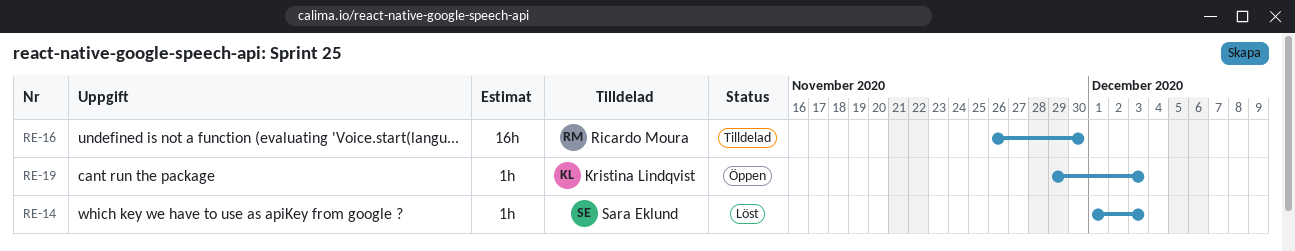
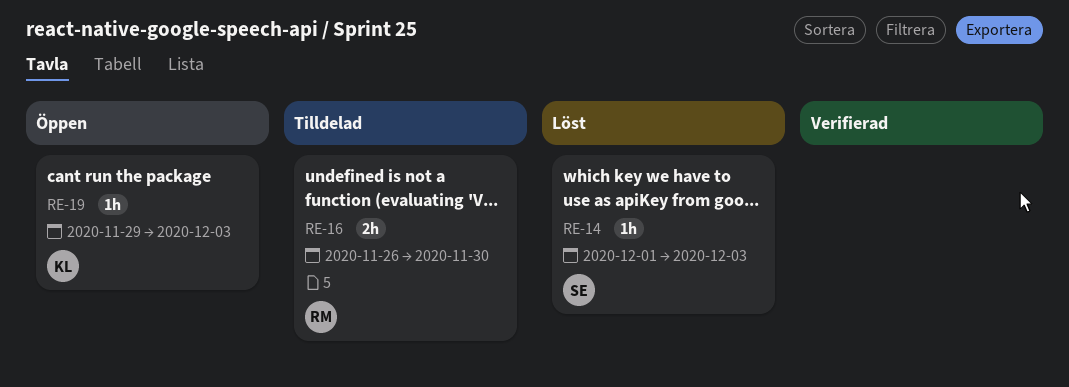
RE-16, estimate: 16h -> 2h

